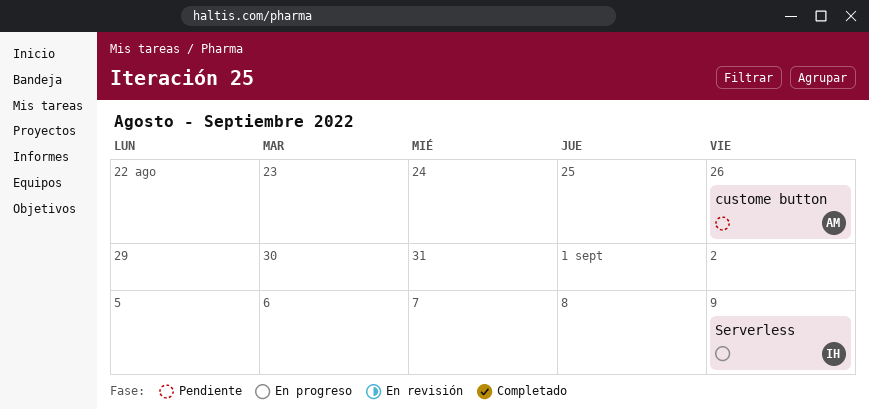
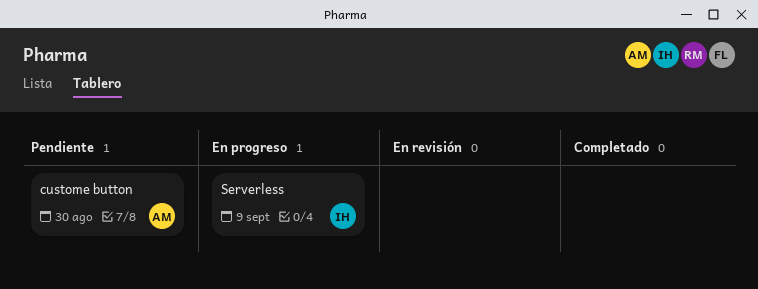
custome button, due: Aug 26 -> Aug 30

